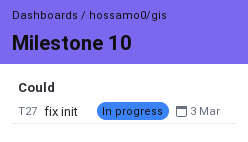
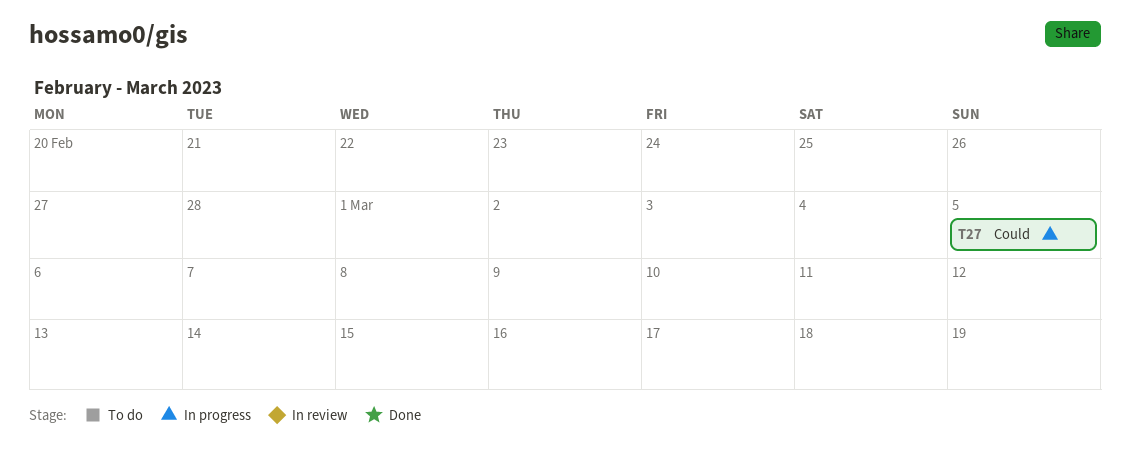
T27, due: Mar 3 -> Mar 5

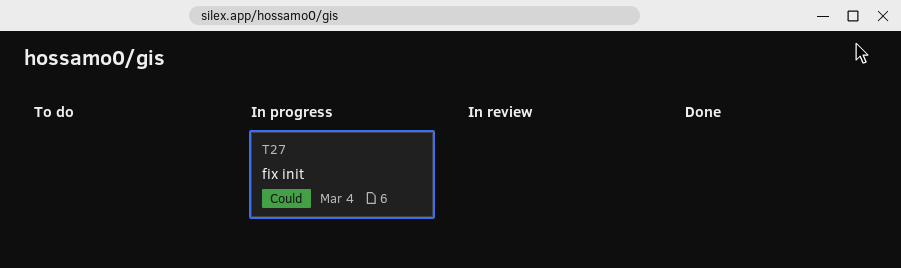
T27, due: Mar 5 -> Mar 4

